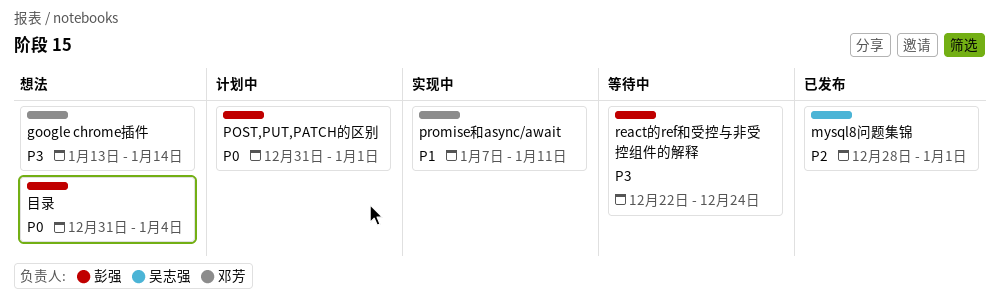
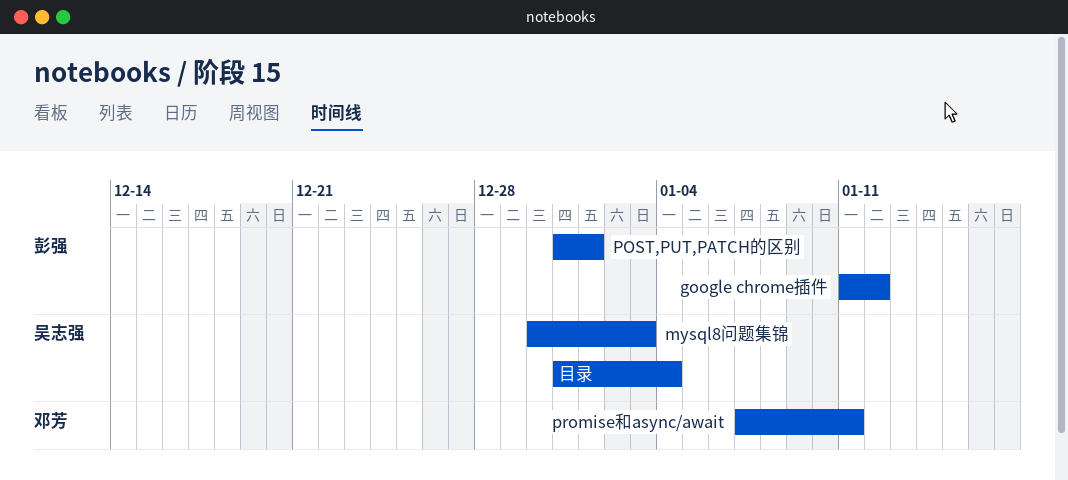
google chrome插件, owner: 邓芳 -> 彭强
google chrome插件, start: Jan 13 -> Jan 11
google chrome插件, due: Jan 14 -> Jan 12
mysql8问题集锦, start: Dec 28 -> Dec 30
mysql8问题集锦, due: Jan 1 -> Jan 3
react的ref和受控与非受控组件的解释: present -> none
目录, owner: 彭强 -> 吴志强

